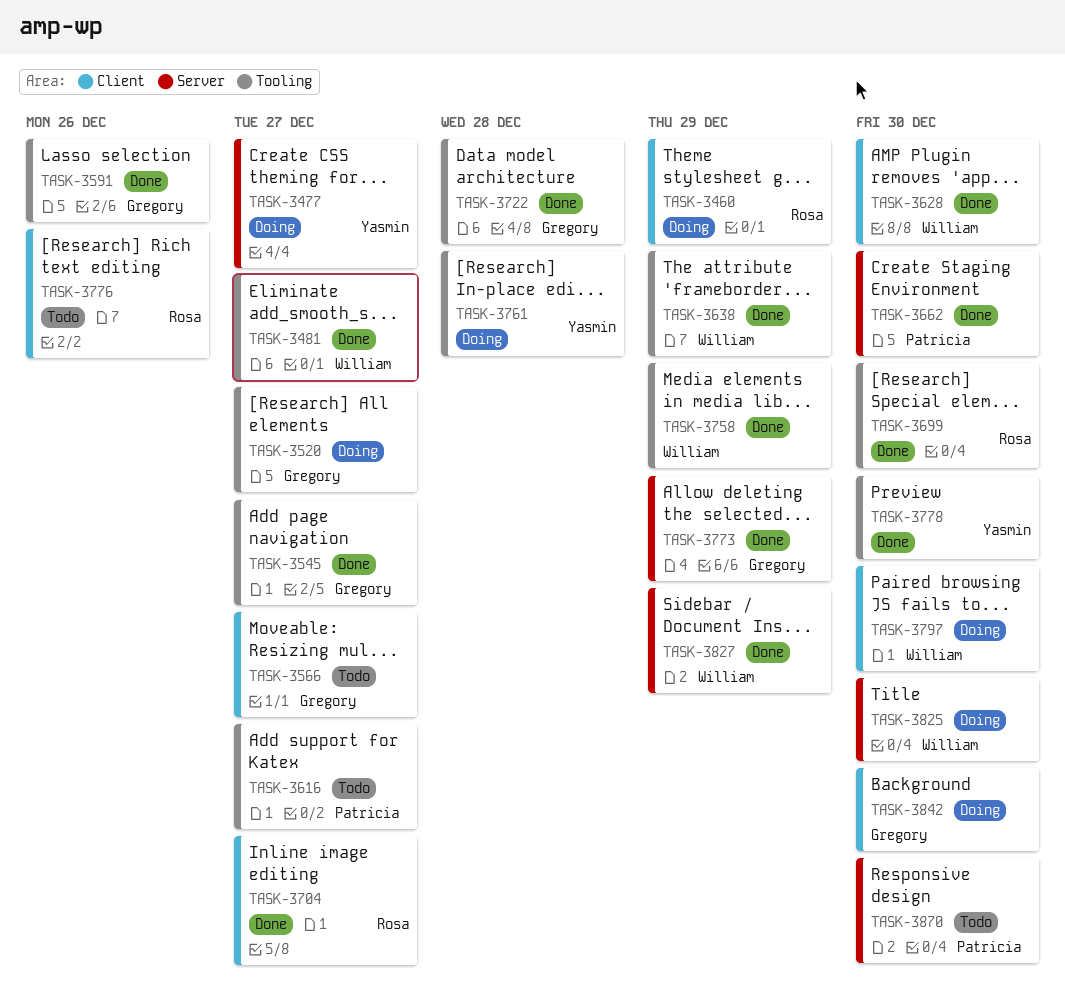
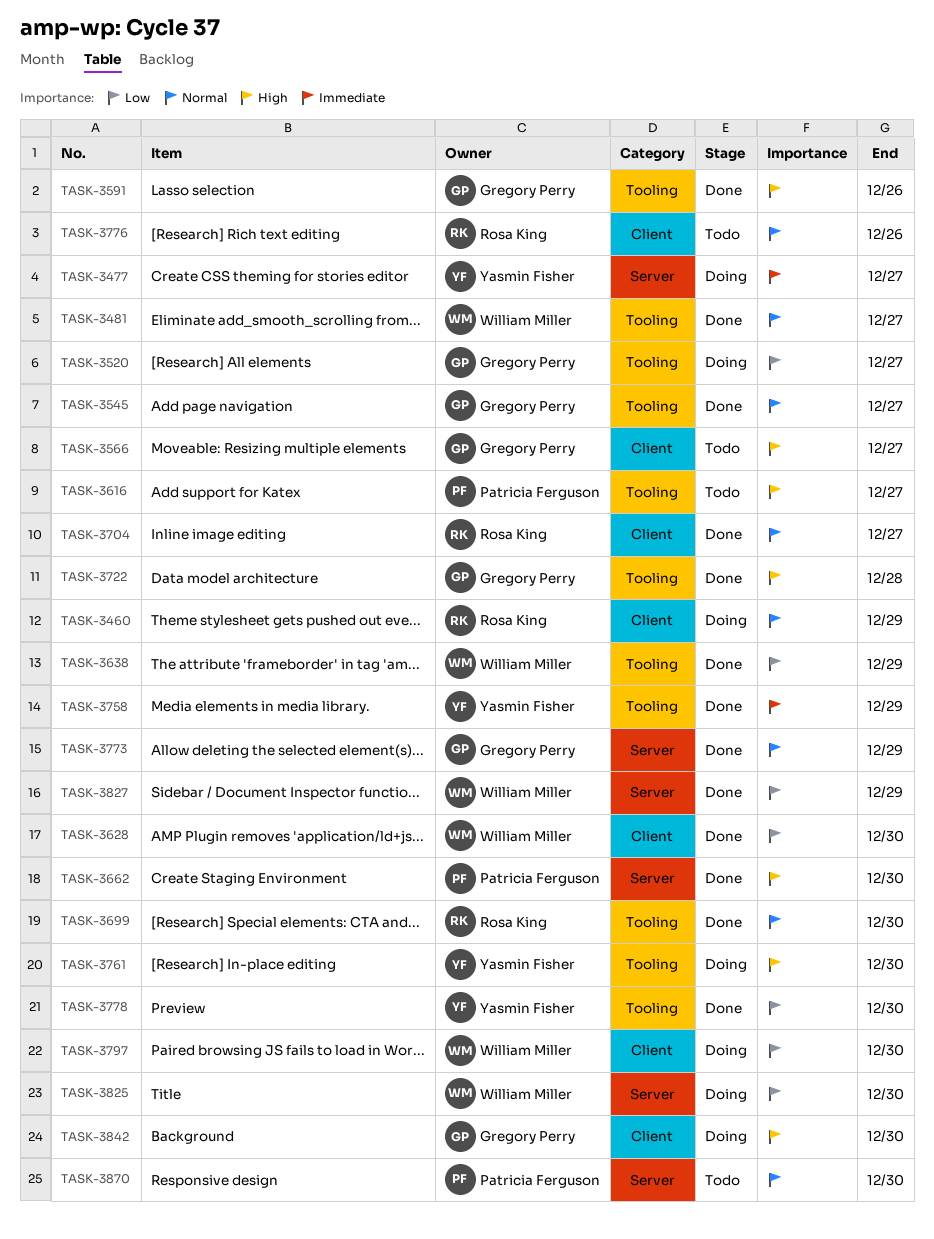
TASK-3758, owner: William Miller -> Yasmin Fisher
TASK-3761, due: Dec 28 -> Dec 30

